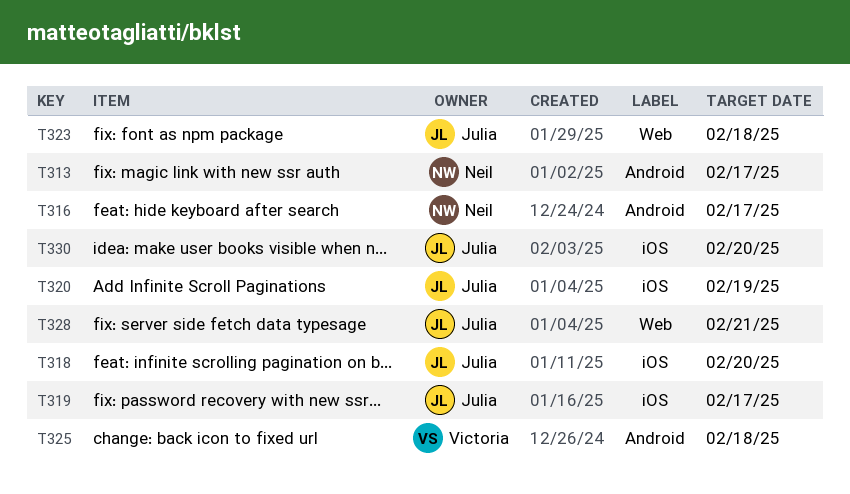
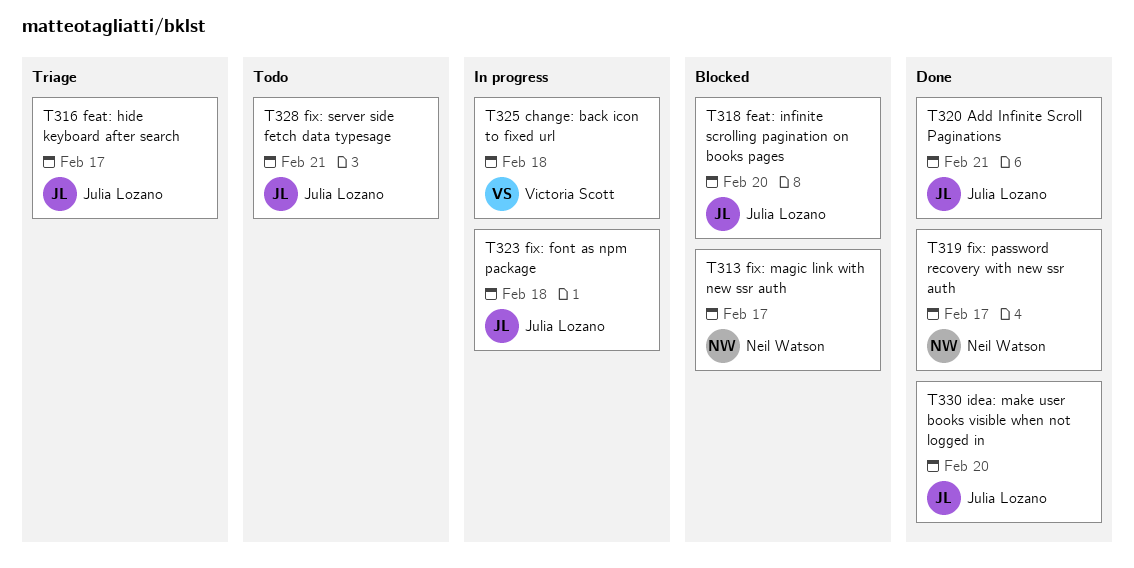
T316, owner: Neil Watson -> Julia Lozano
T319, owner: Julia Lozano -> Neil Watson
T320, due: Feb 19 -> Feb 21

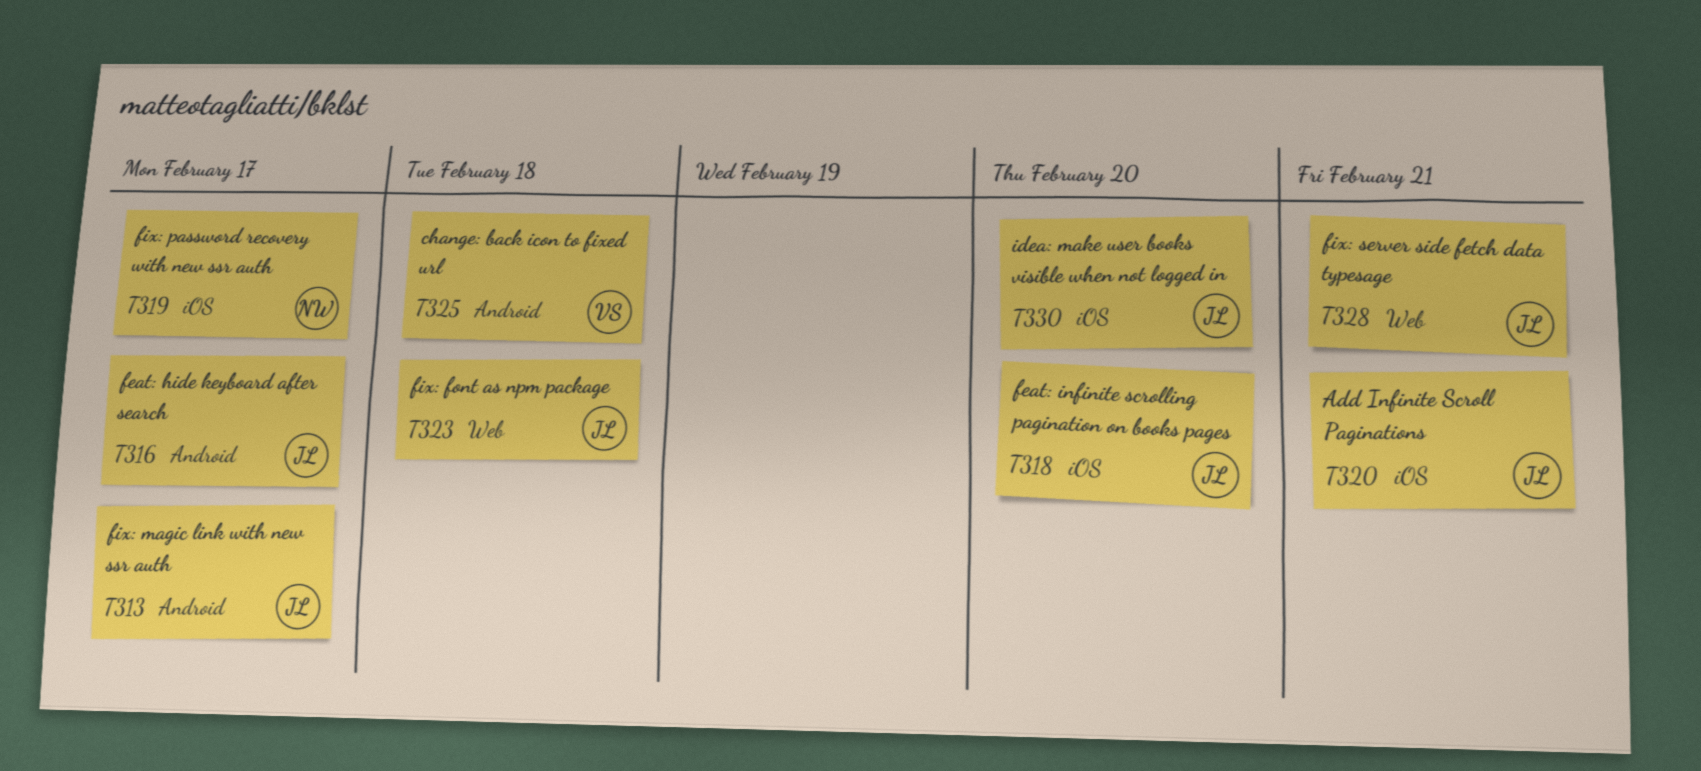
T313, owner: Neil Watson -> Julia Lozano

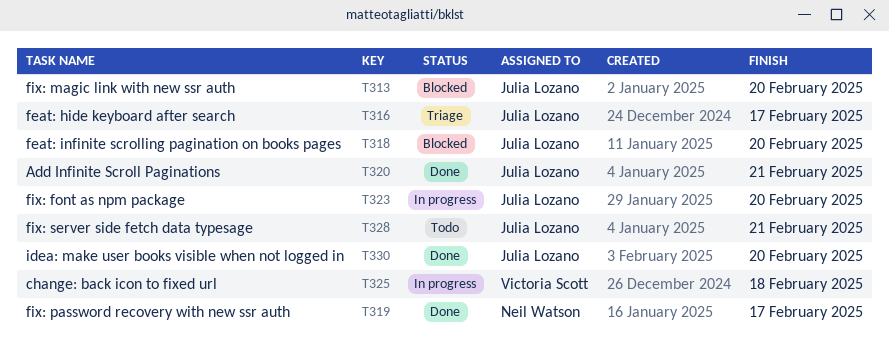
T313, due: Feb 17 -> Feb 20
T323, due: Feb 18 -> Feb 20

